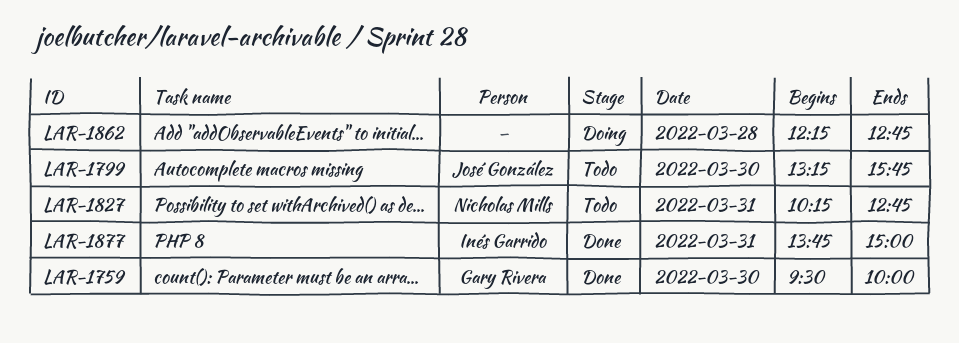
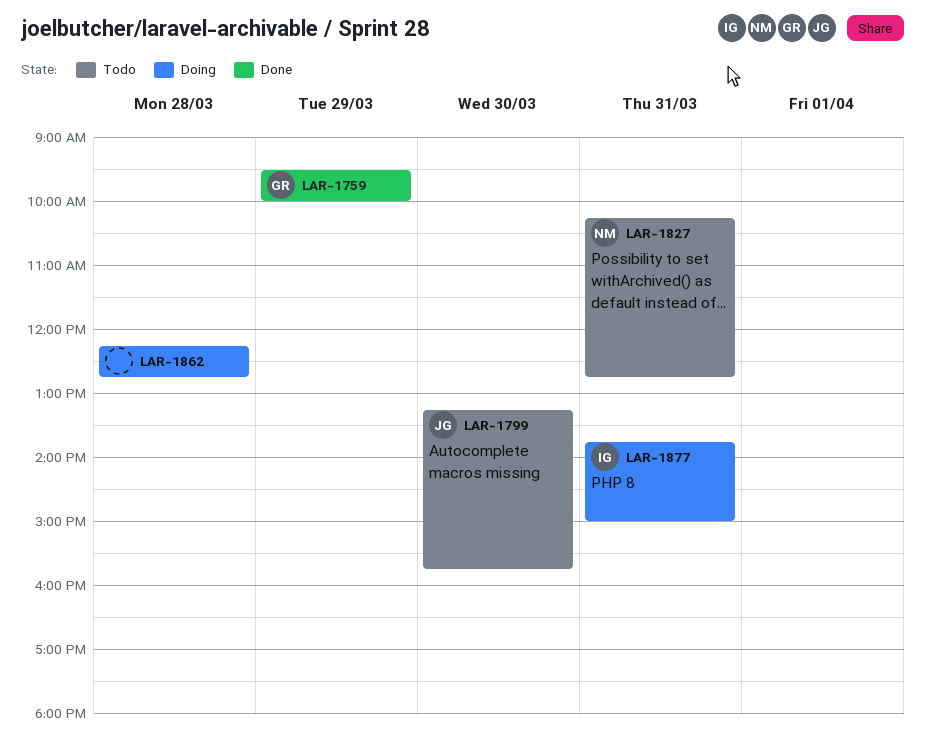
LAR-1759, day: Mar 30 -> Mar 29
LAR-1877, status: Done -> Doing

